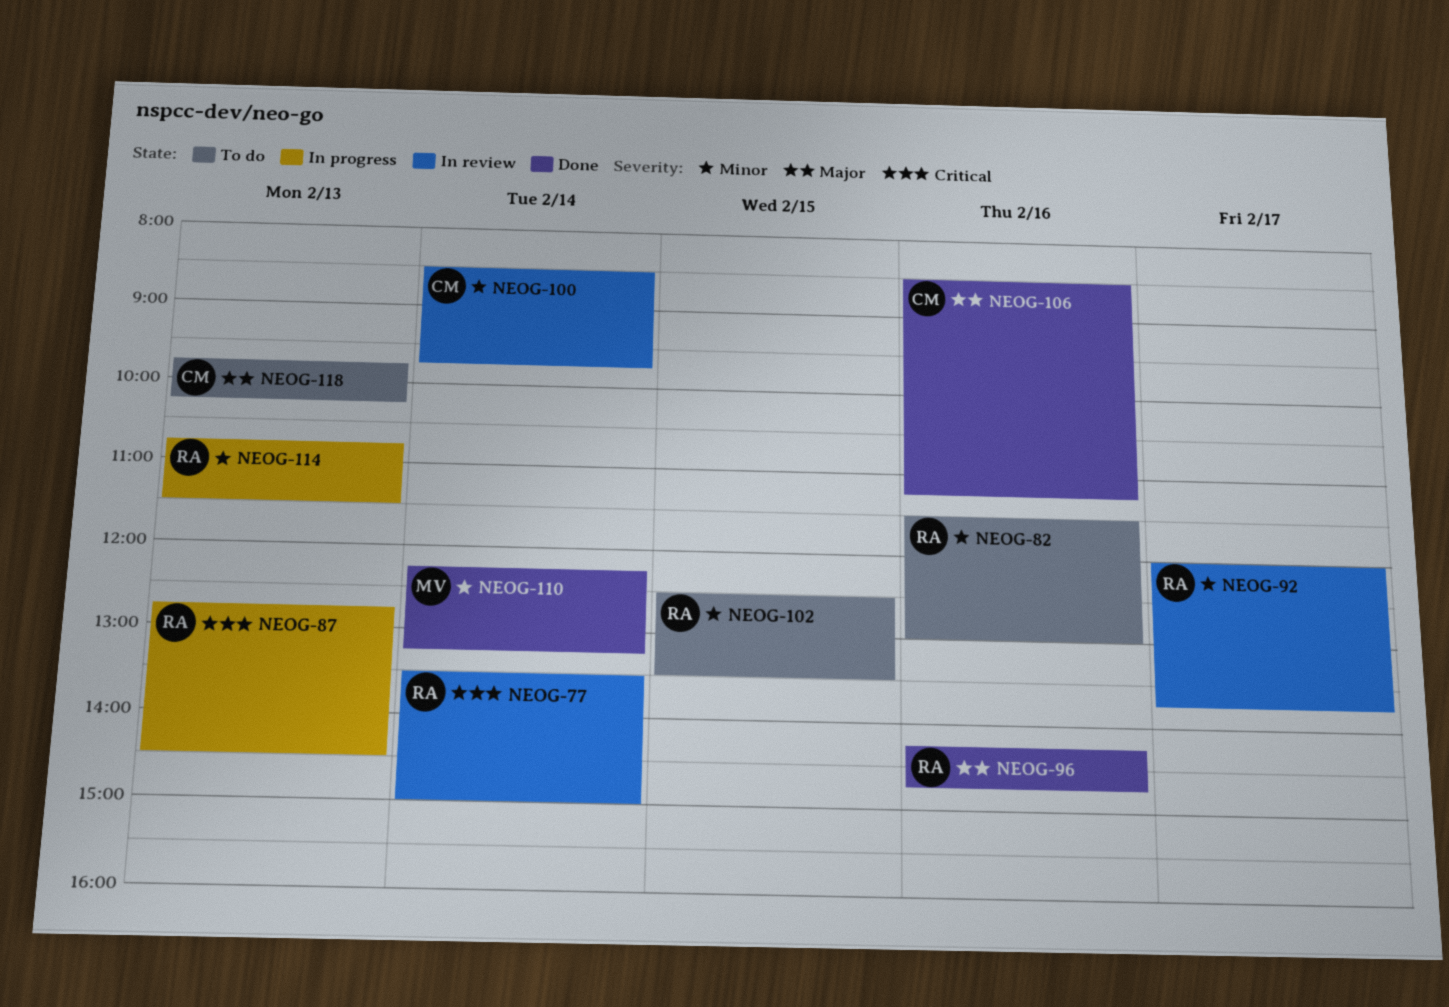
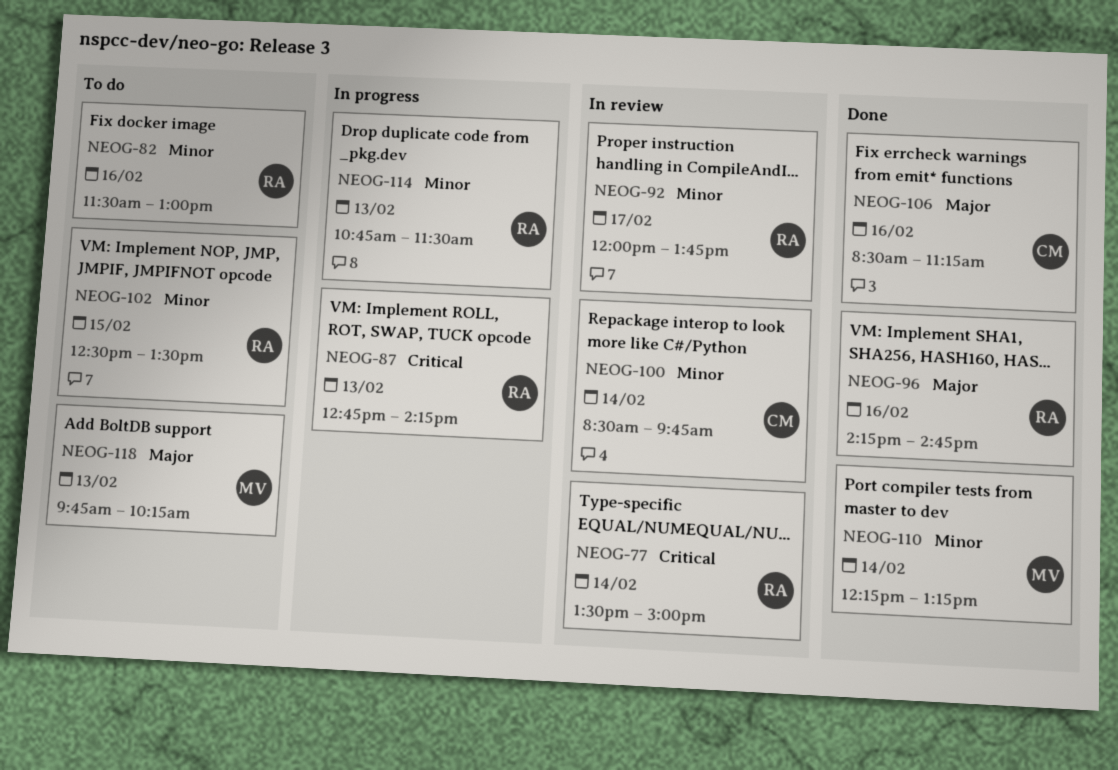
NEOG-87, ends: 14:30 -> 14:15
NEOG-118, owner: CM -> MV

